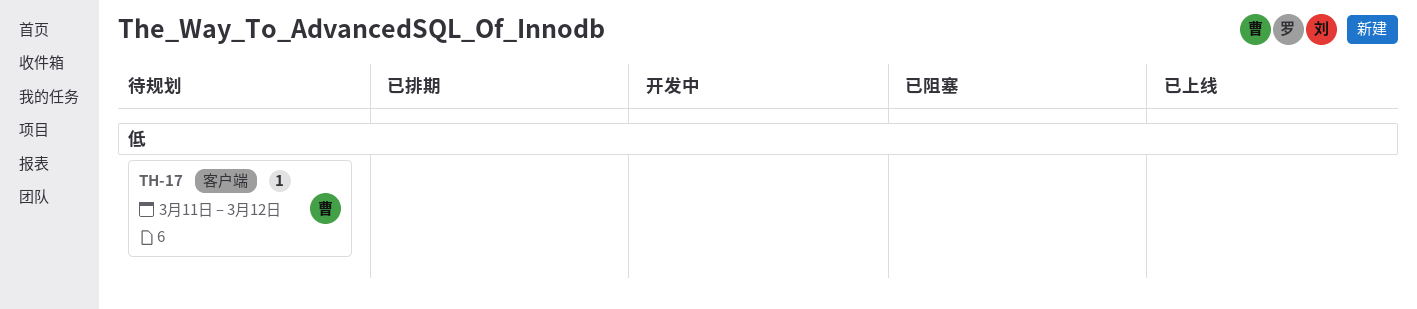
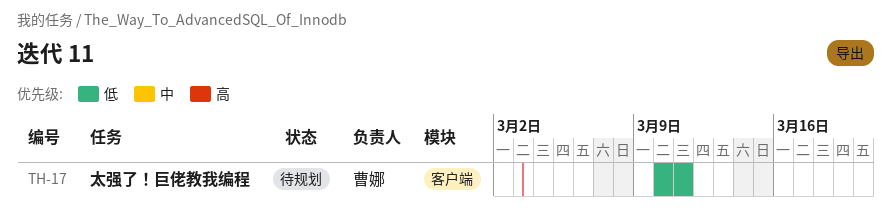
TH-17, start: Mar 11 -> Mar 10
TH-17, due: Mar 12 -> Mar 11

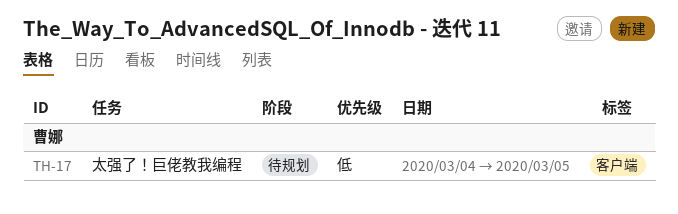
TH-17, start: Mar 10 -> Mar 4
TH-17, due: Mar 11 -> Mar 5

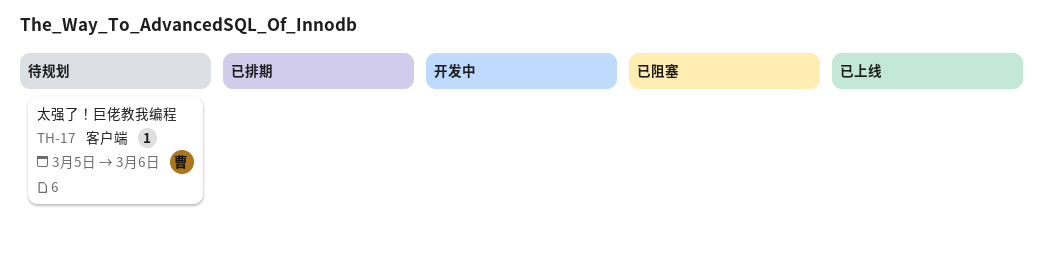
TH-17, start: Mar 4 -> Mar 5
TH-17, due: Mar 5 -> Mar 6

